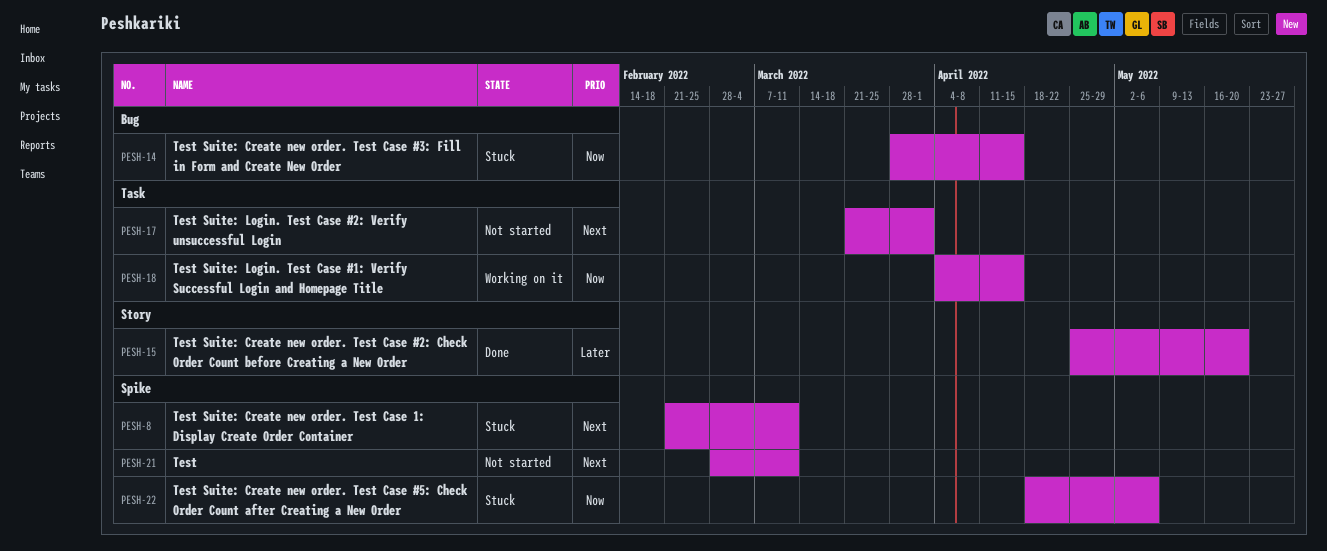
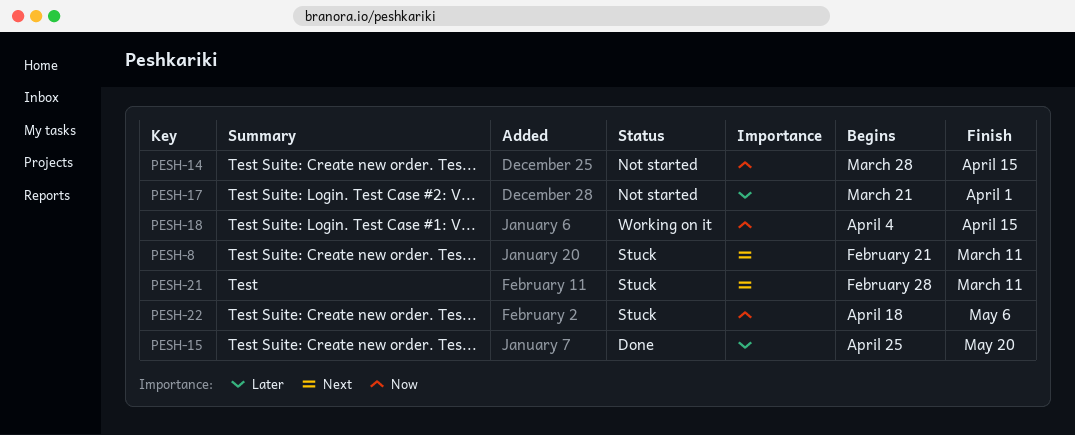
PESH-14, status: Stuck -> Not started
PESH-17, priority: Next -> Later
PESH-21, status: Not started -> Stuck

